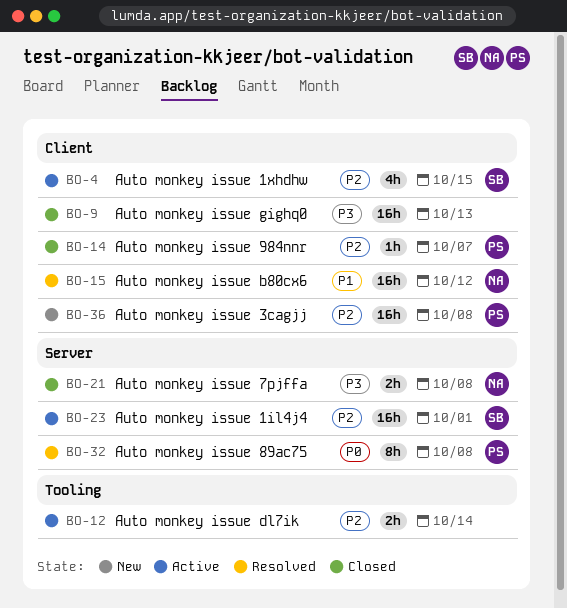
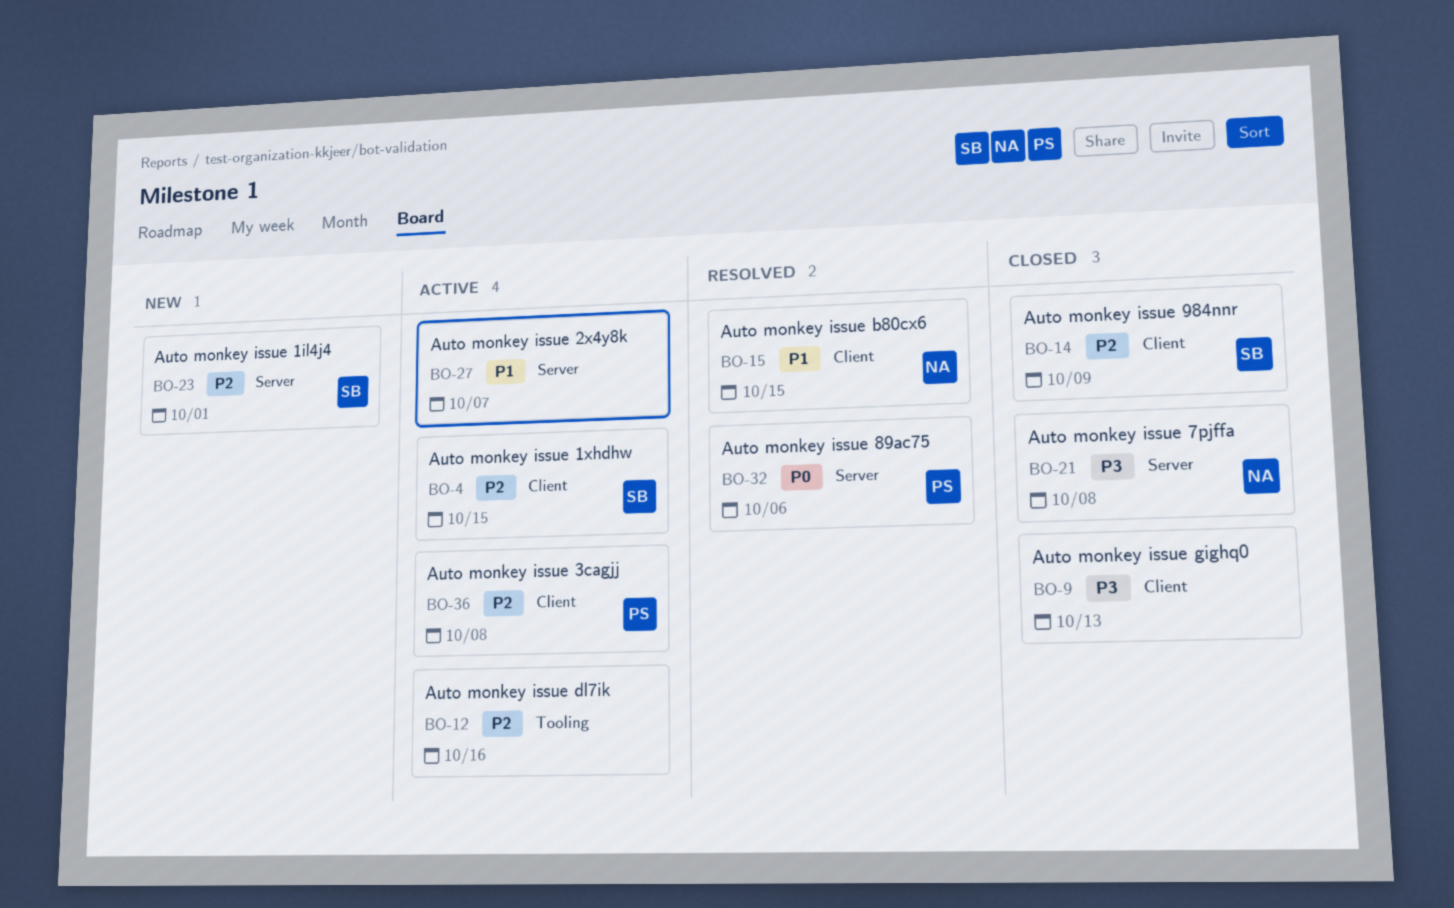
BO-12, due: Oct 14 -> Oct 16
BO-14, owner: PS -> SB
BO-14, due: Oct 7 -> Oct 9
BO-15, due: Oct 12 -> Oct 15
BO-23, status: Active -> New
BO-27: none -> present
BO-32, due: Oct 8 -> Oct 6
BO-36, status: New -> Active

